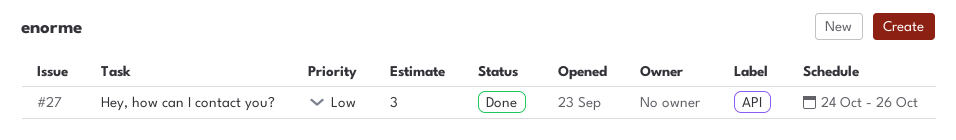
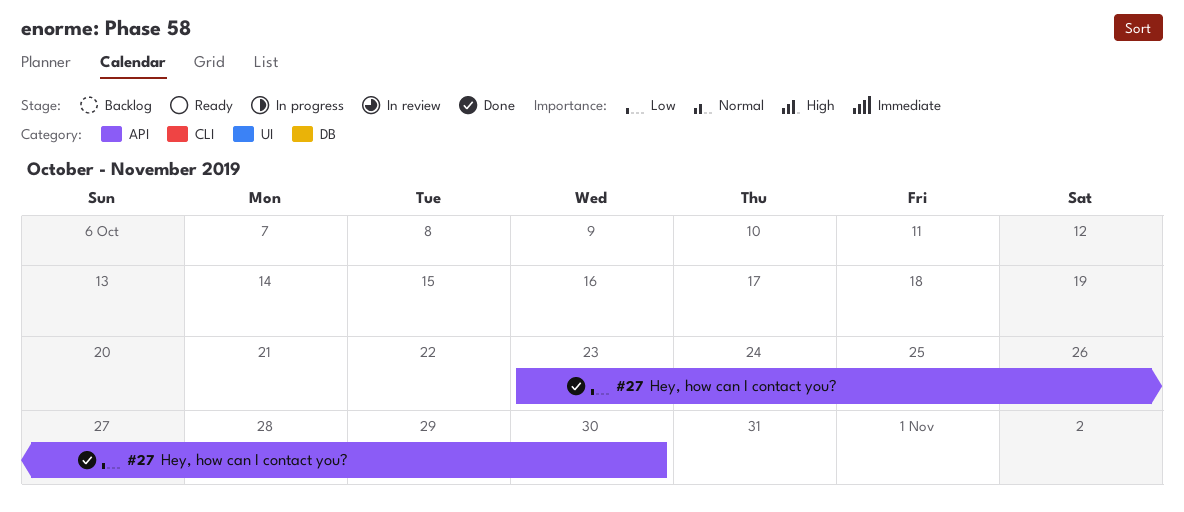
#27, start: Oct 24 -> Oct 23
#27, due: Oct 26 -> Oct 30

